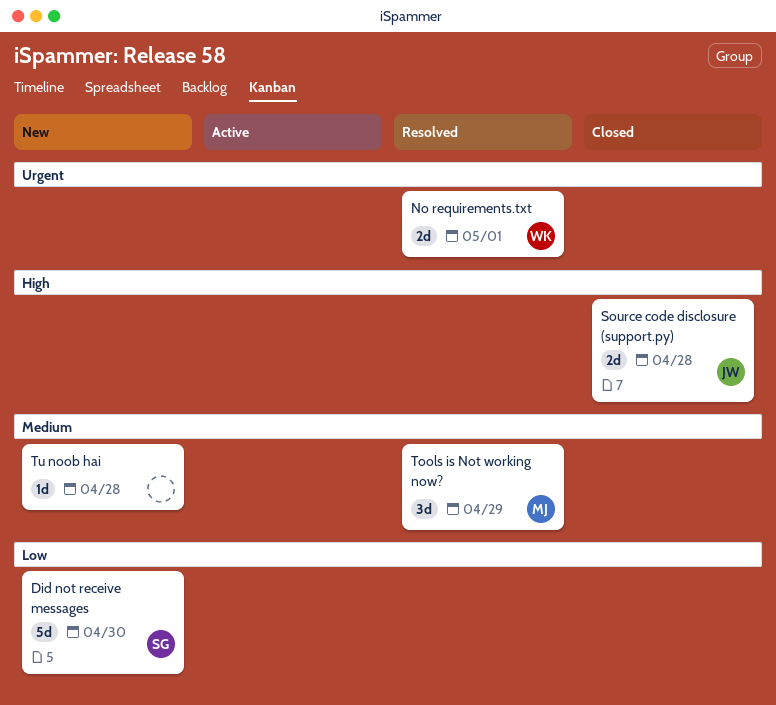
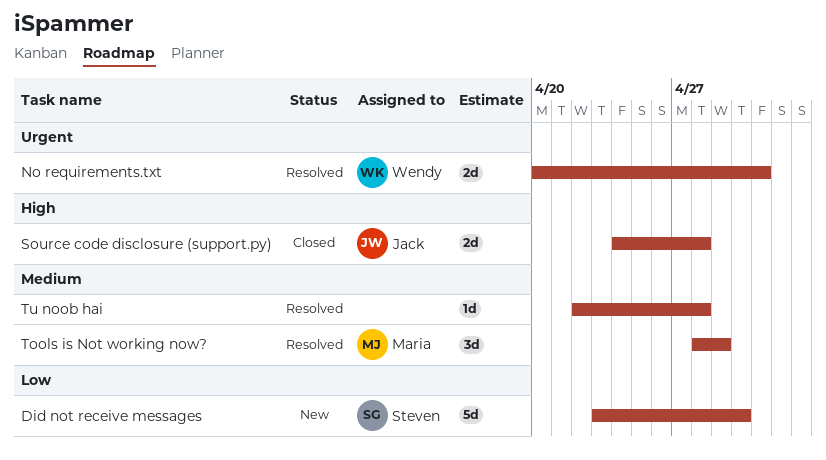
Tu noob hai, status: New -> Resolved

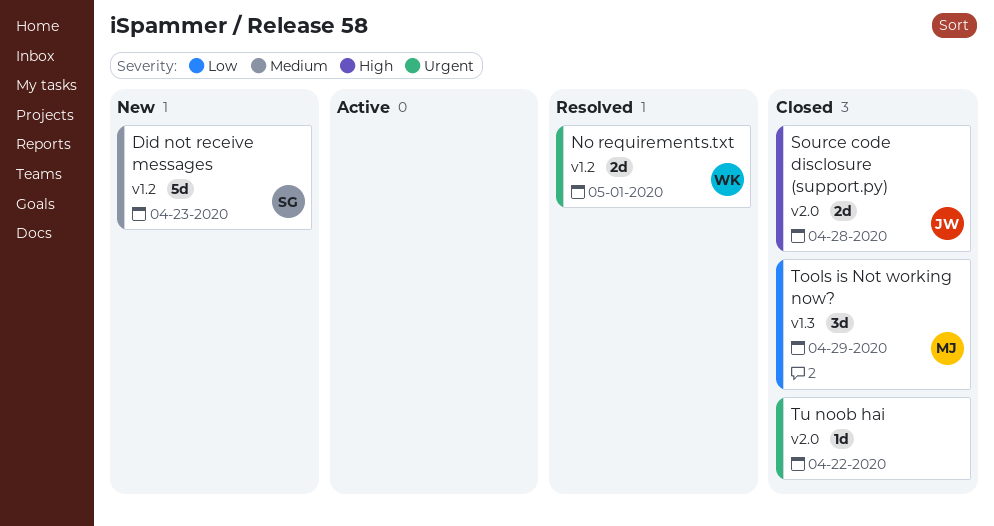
Did not receive messages, priority: Low -> Medium
Did not receive messages, due: Apr 30 -> Apr 23
Tools is Not working now?, status: Resolved -> Closed
Tools is Not working now?, priority: Medium -> Low
Tu noob hai, status: Resolved -> Closed
Tu noob hai, priority: Medium -> Urgent
Tu noob hai, due: Apr 28 -> Apr 22

